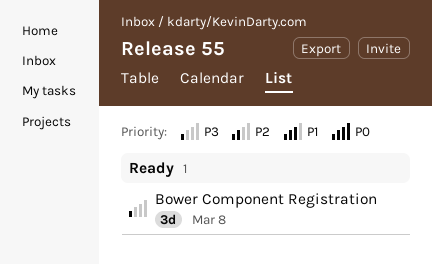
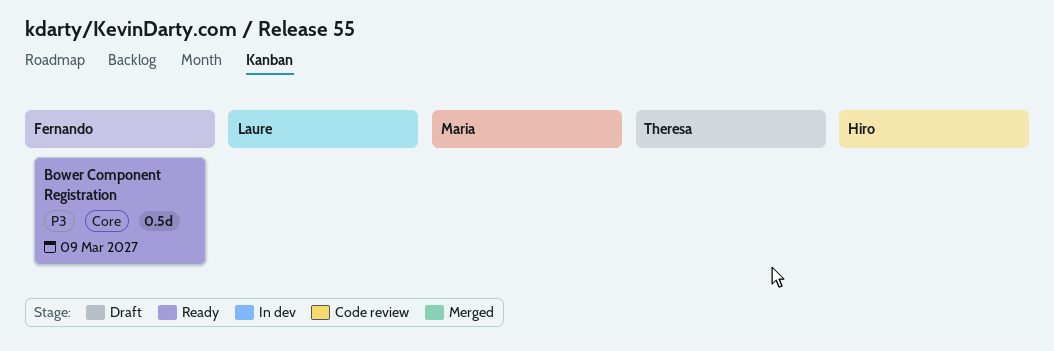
Bower Component Registration, estimate: 3d -> 0.5d
Bower Component Registration, due: Mar 8 -> Mar 9

